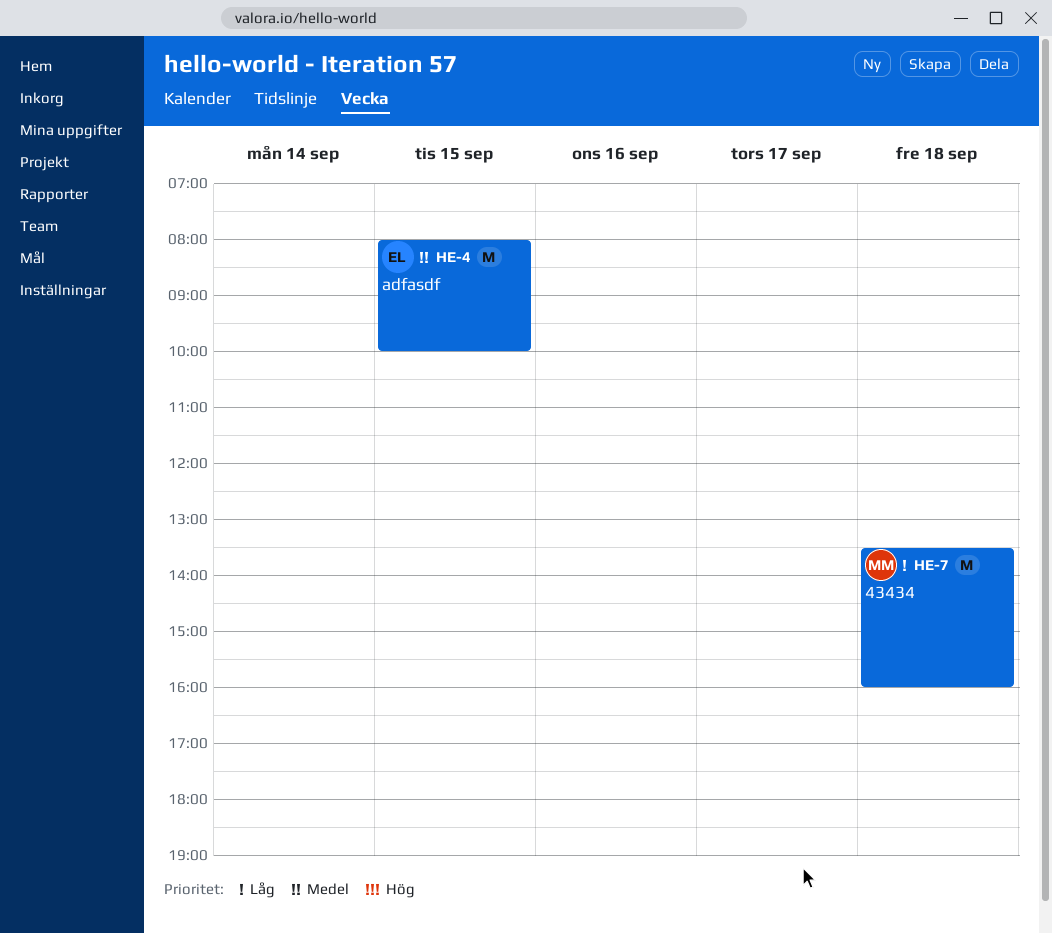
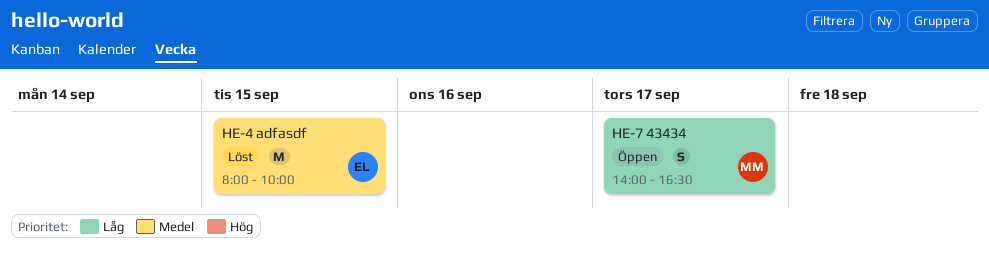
HE-7, estimate: M -> S
HE-7, day: Sep 18 -> Sep 17
HE-7, begins: 13:30 -> 14:00
HE-7, ends: 16:00 -> 16:30

